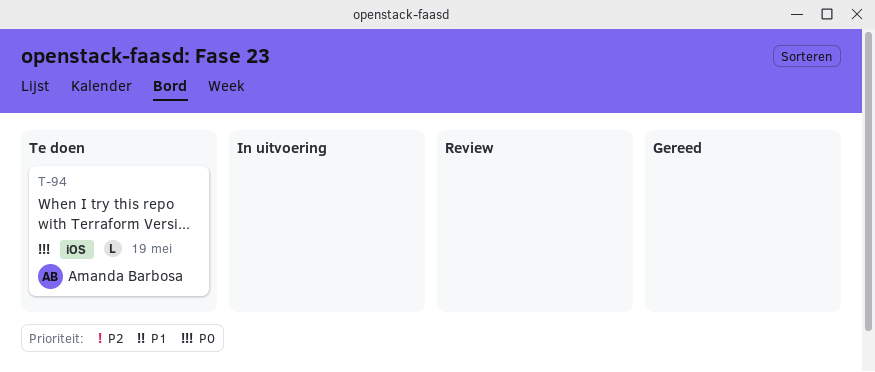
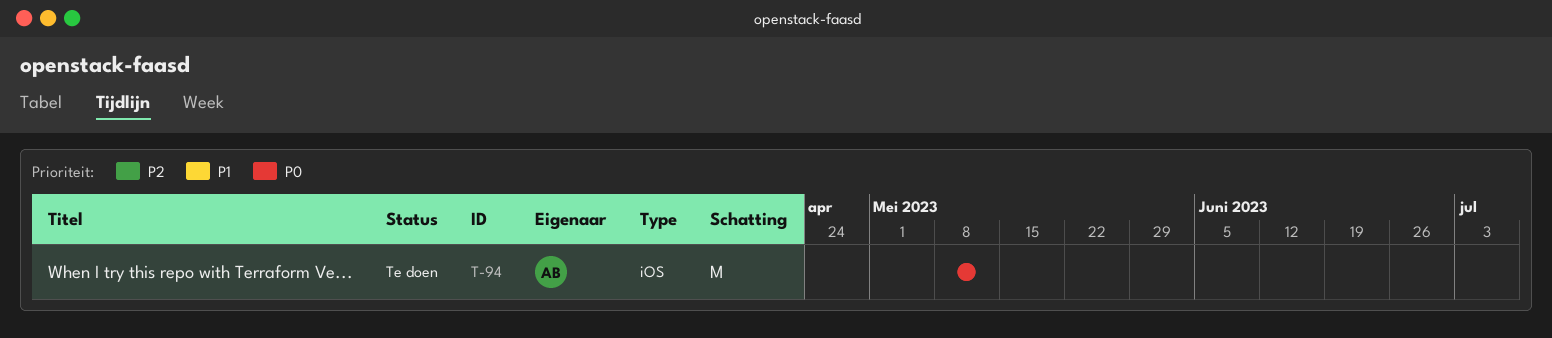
T-94, estimate: L -> M
T-94, due: May 19 -> May 12

